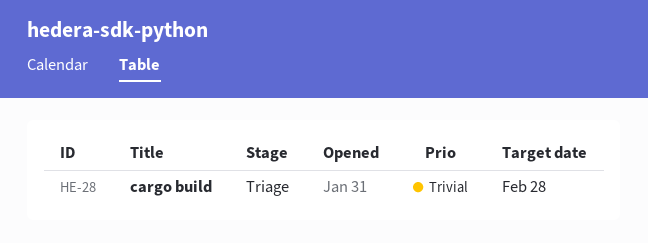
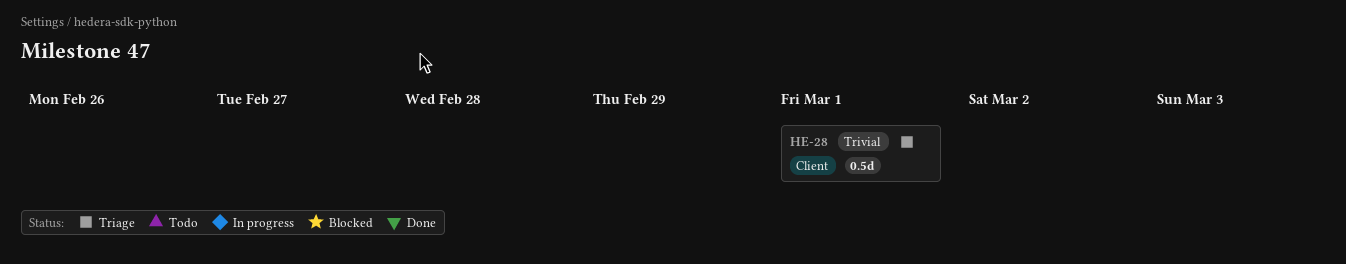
HE-28, due: Feb 28 -> Mar 1

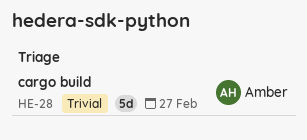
HE-28, estimate: 0.5d -> 5d
HE-28, due: Mar 1 -> Feb 27

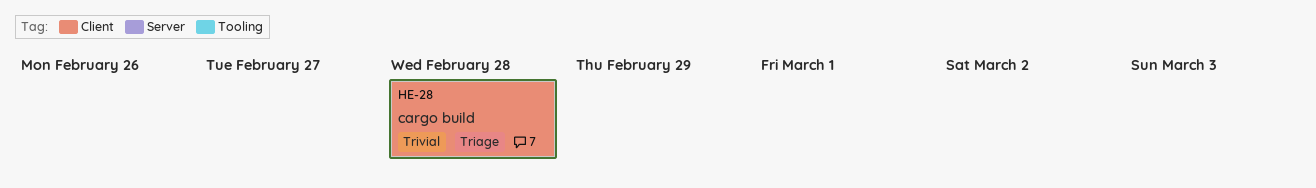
HE-28, due: Feb 27 -> Feb 28

